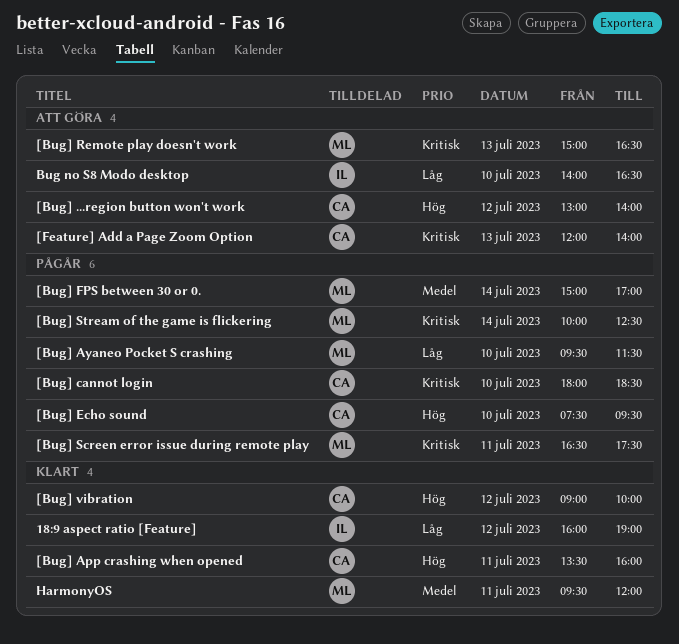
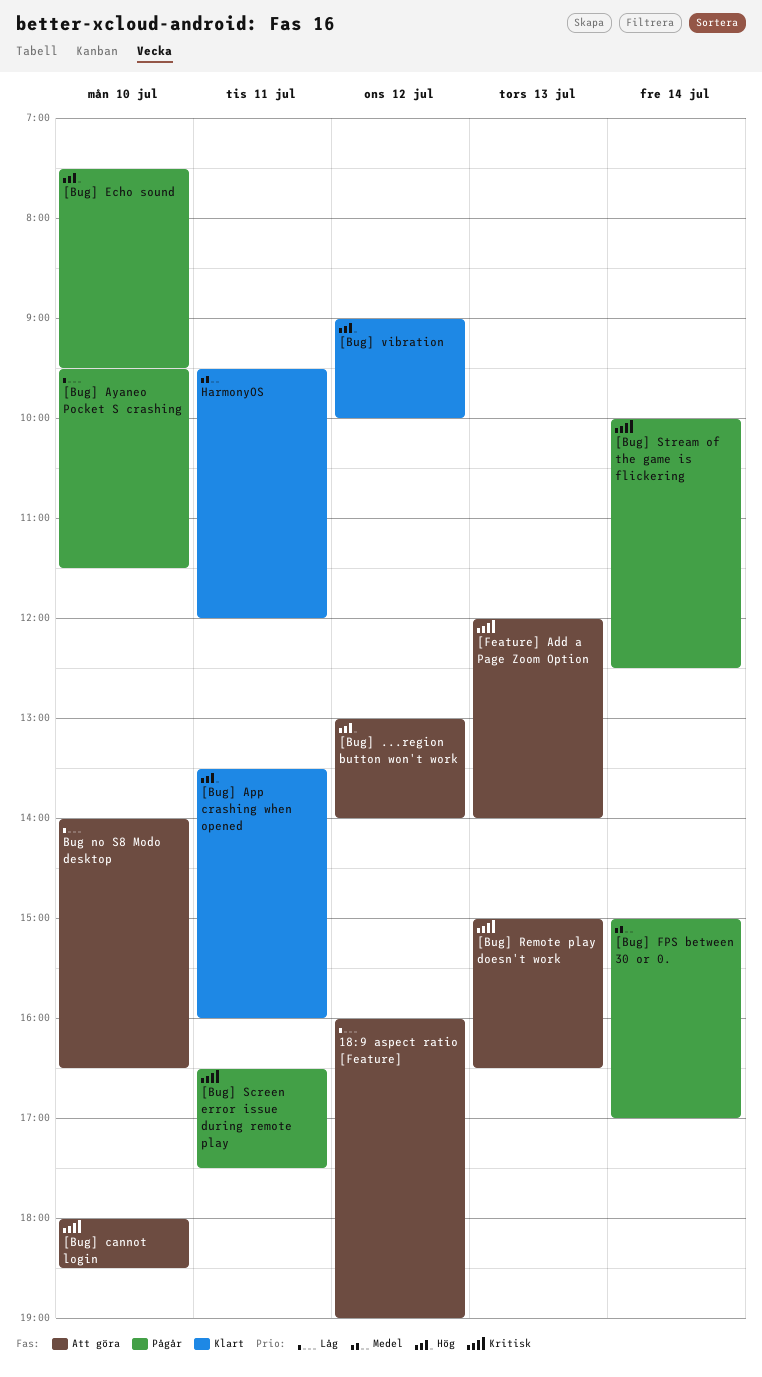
18:9 aspect ratio [Feature], status: Klart -> Att göra
[Bug] cannot login, status: Pågår -> Att göra

